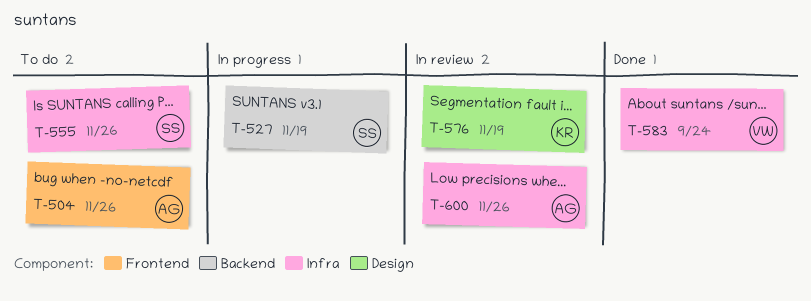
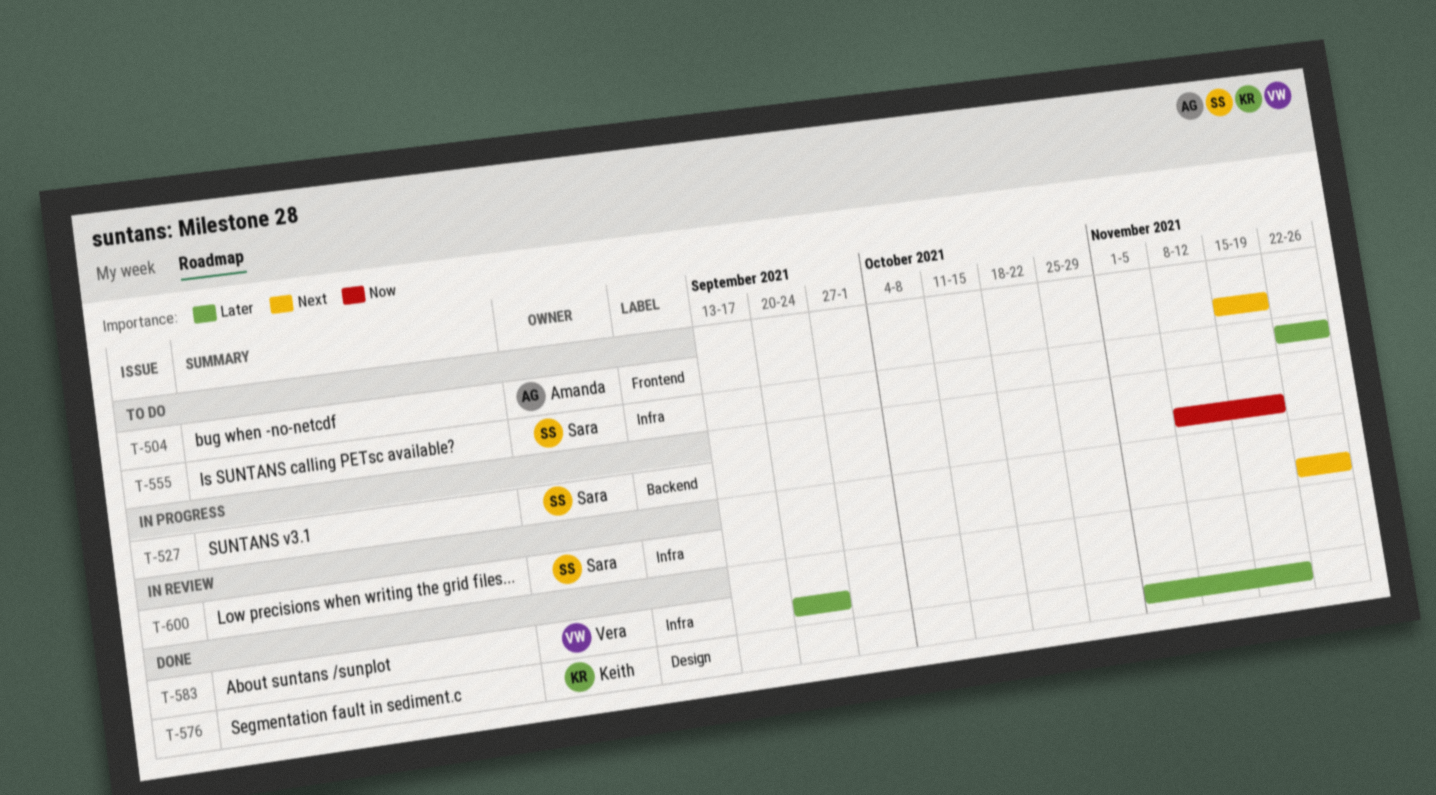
T-504, due: Nov 26 -> Nov 19
T-576, status: In review -> Done
T-600, owner: Amanda -> Sara

